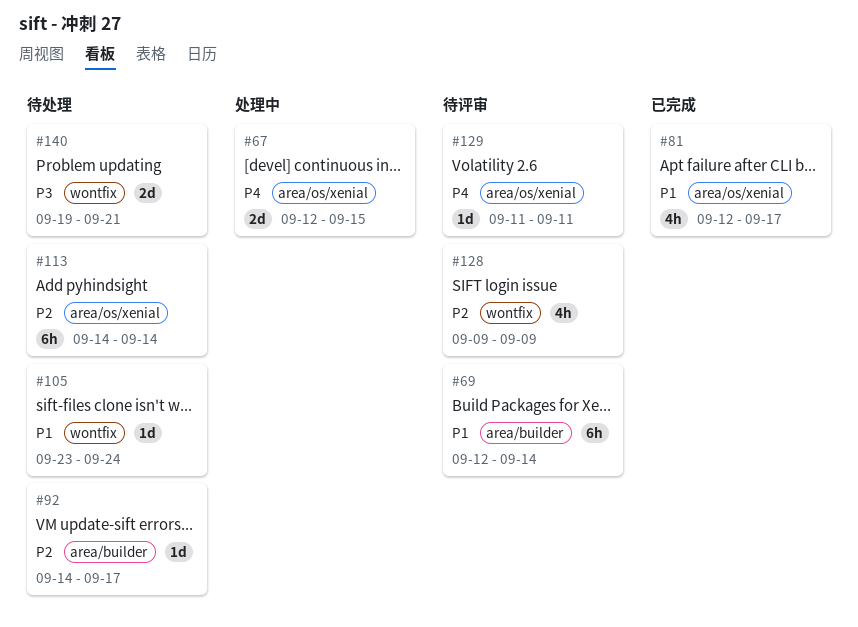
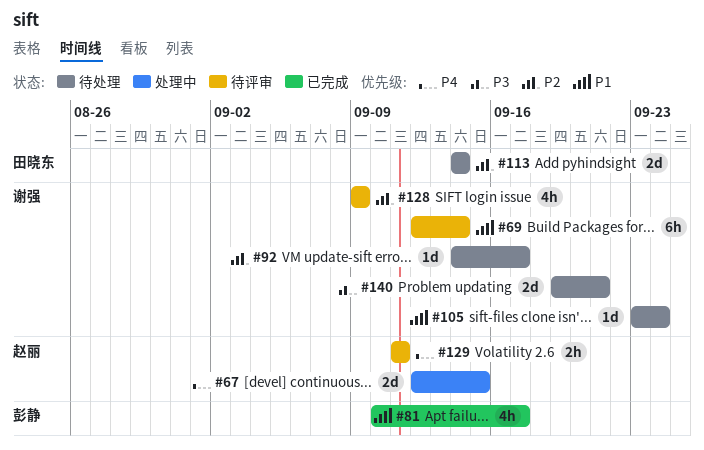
#81, start: Sep 12 -> Sep 10
#113, estimate: 6h -> 2d
#129, estimate: 1d -> 2h

